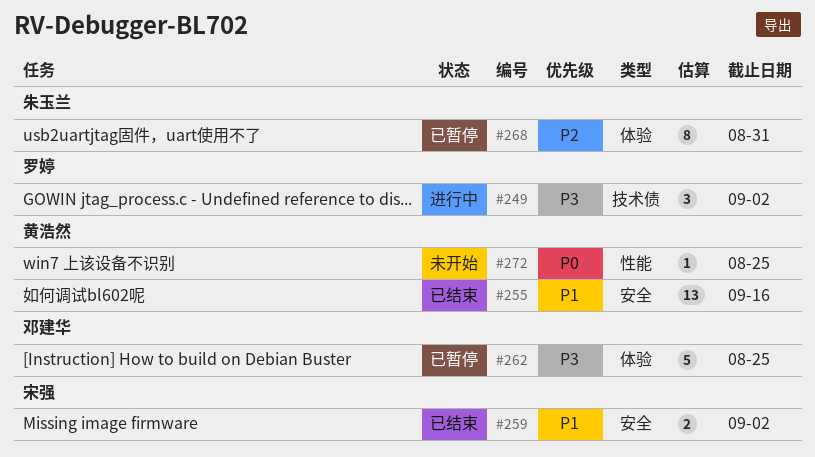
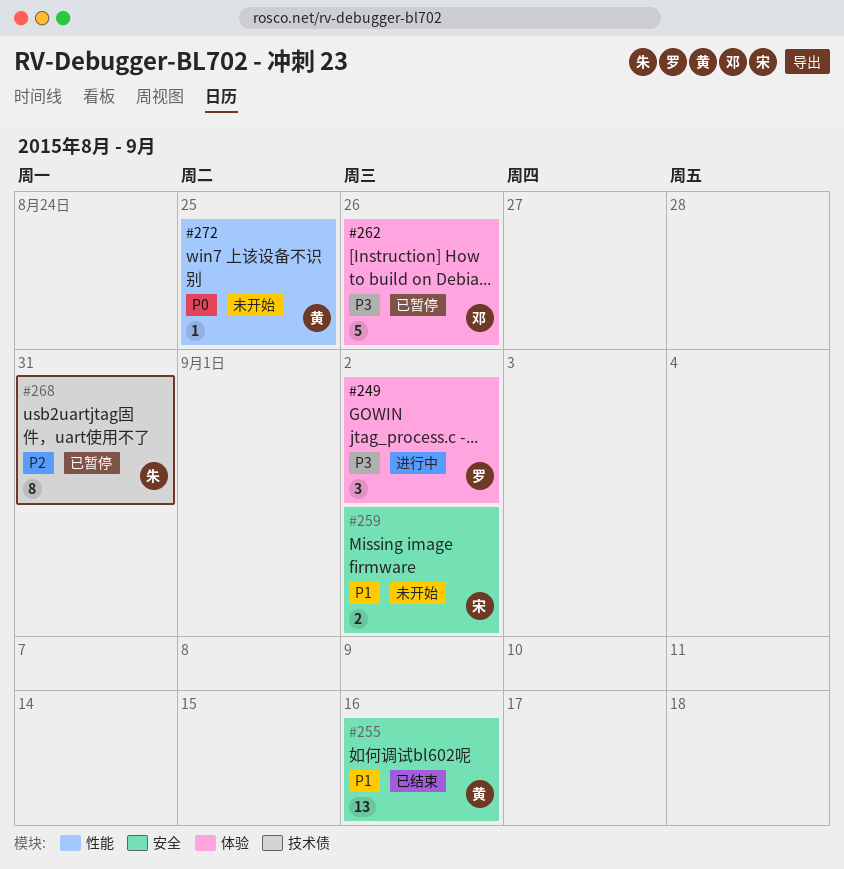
#249, label: 技术债 -> 体验
#259, status: 已结束 -> 未开始
#262, due: Aug 25 -> Aug 26
#268, label: 体验 -> 技术债

